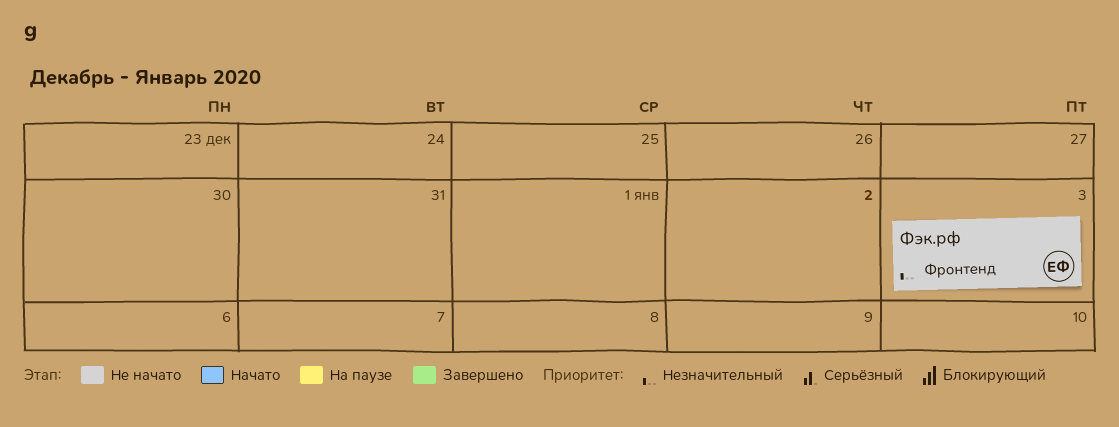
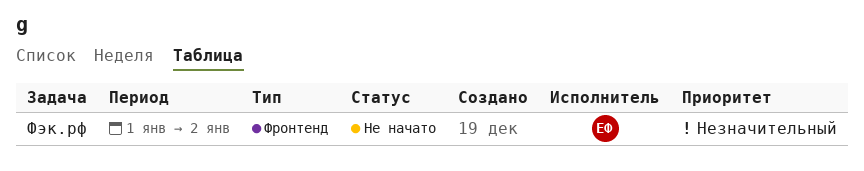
Фэк.рф, due: Jan 3 -> Jan 2

